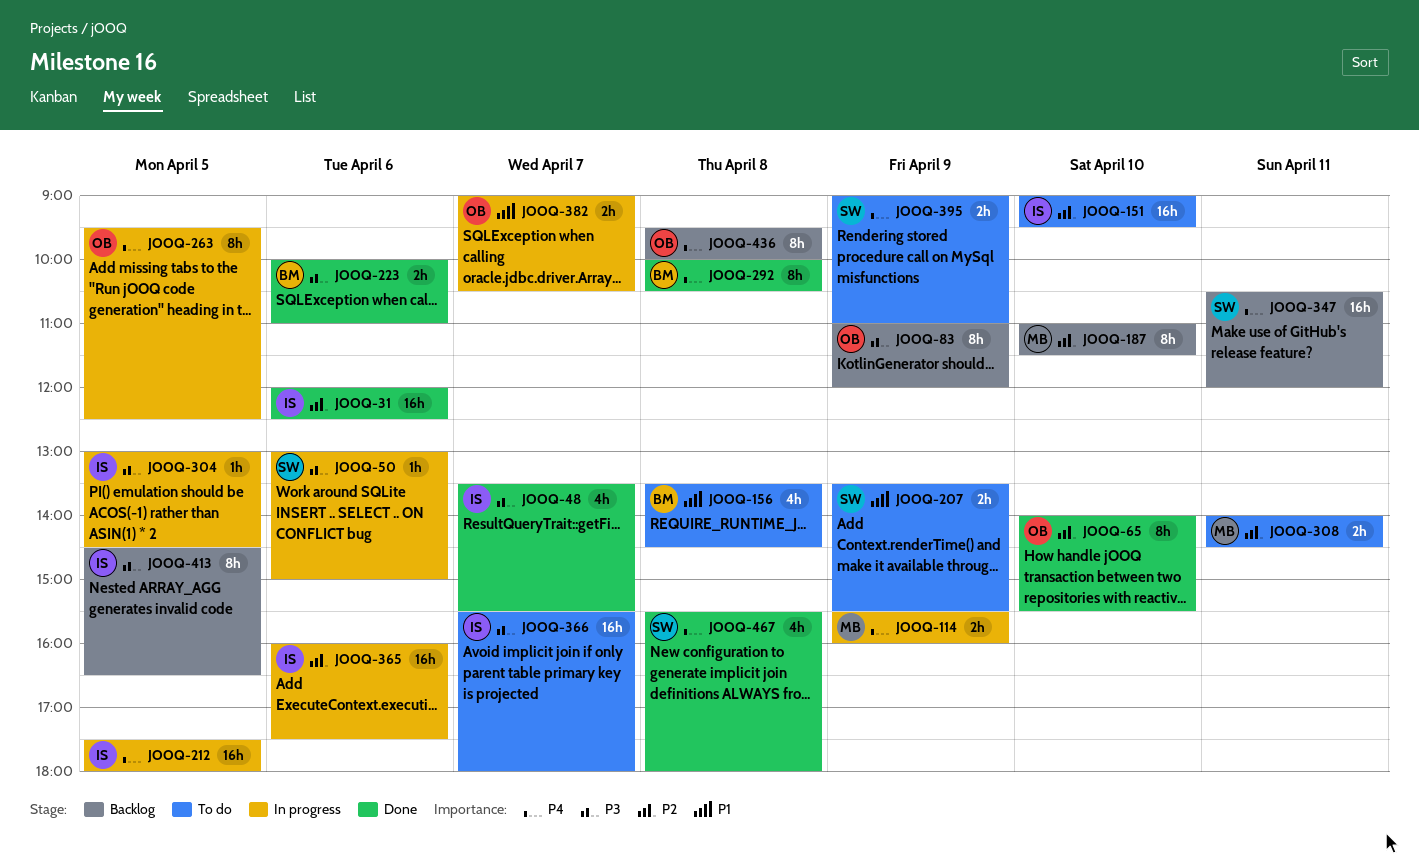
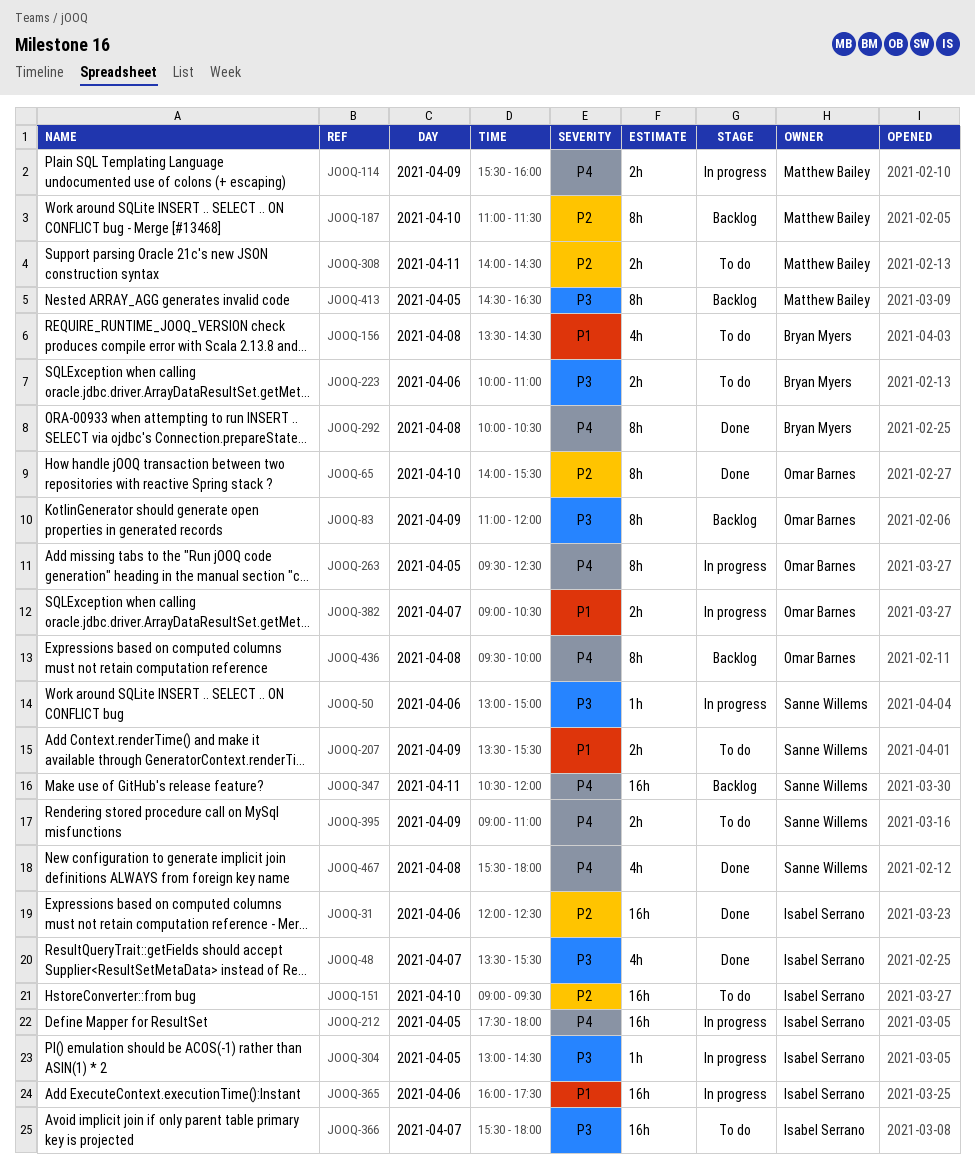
JOOQ-223, status: Done -> To do
JOOQ-365, priority: P2 -> P1
JOOQ-413, owner: Isabel Serrano -> Matthew Bailey

